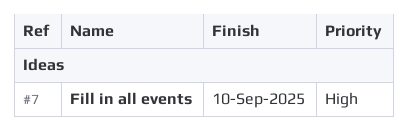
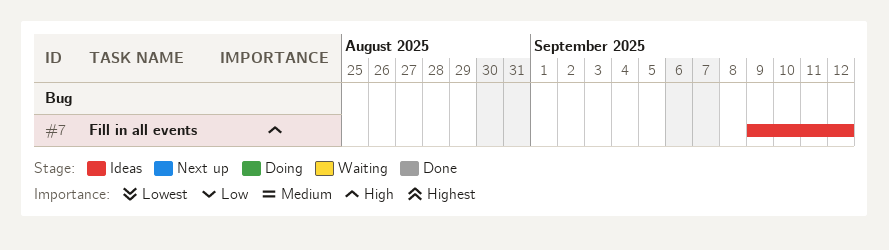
#7, due: Sep 10 -> Sep 12

